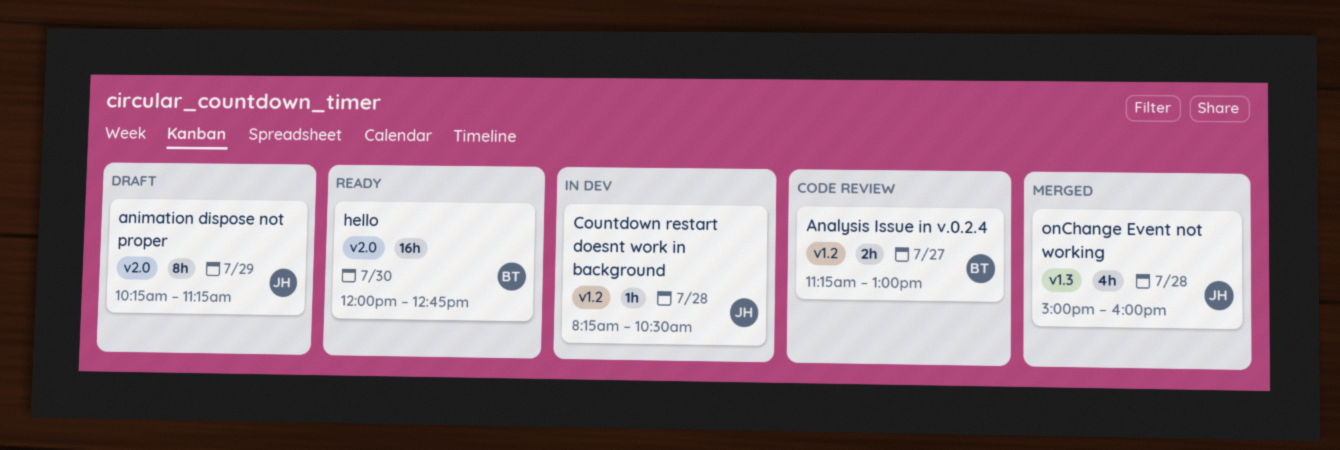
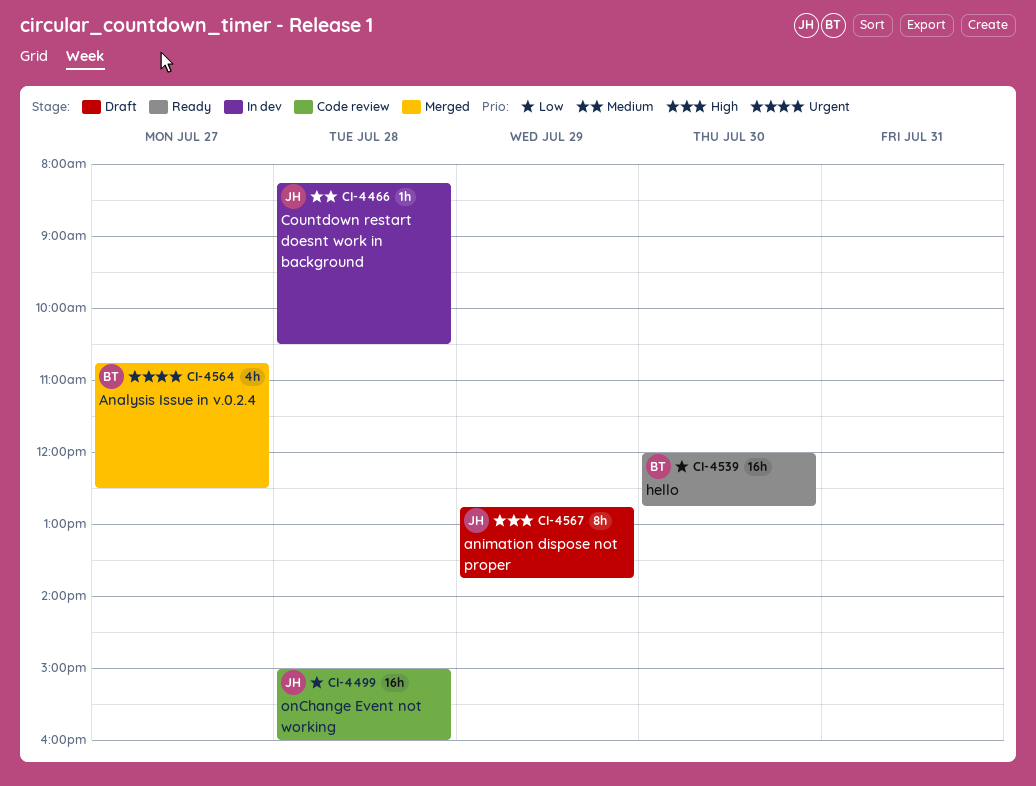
Analysis Issue in v.0.2.4, status: Code review -> Merged
Analysis Issue in v.0.2.4, estimate: 2h -> 4h
Analysis Issue in v.0.2.4, begins: 11:15 -> 10:45
Analysis Issue in v.0.2.4, ends: 13:00 -> 12:30
animation dispose not proper, begins: 10:15 -> 12:45
animation dispose not proper, ends: 11:15 -> 13:45
onChange Event not working, status: Merged -> Code review
onChange Event not working, estimate: 4h -> 16h

